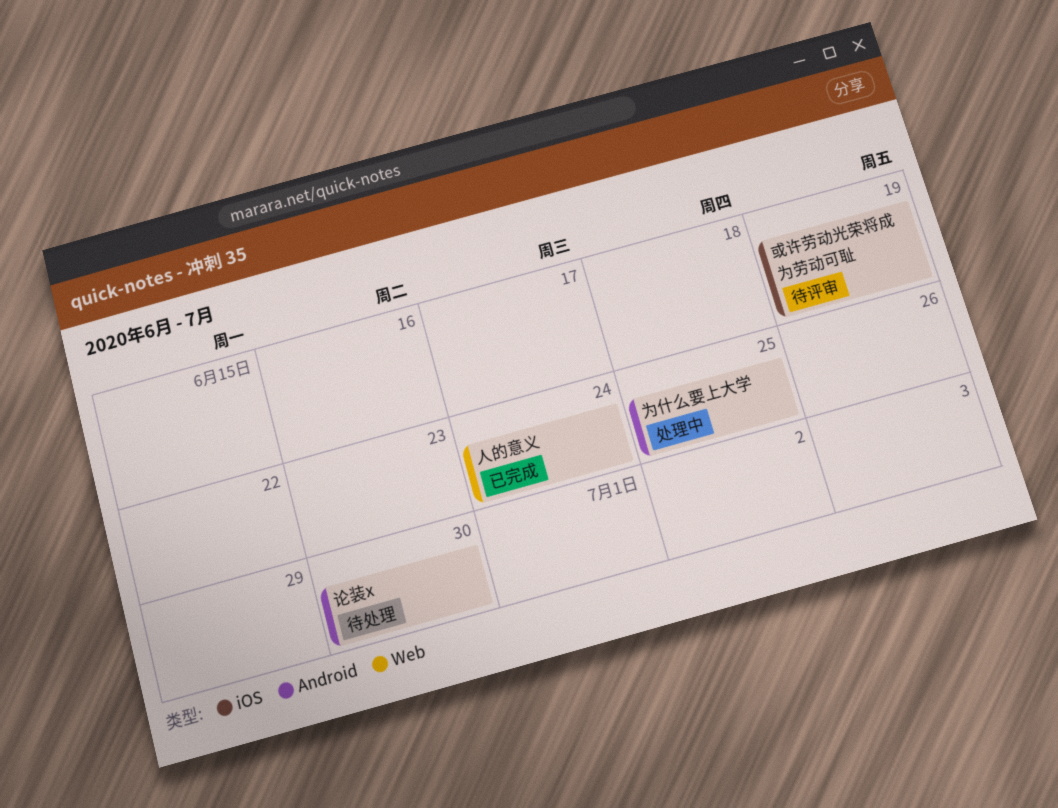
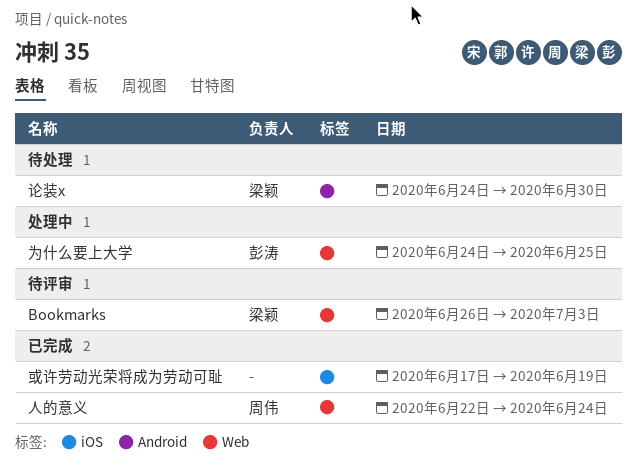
Bookmarks: none -> present
为什么要上大学, label: Android -> Web
或许劳动光荣将成为劳动可耻, status: 待评审 -> 已完成

